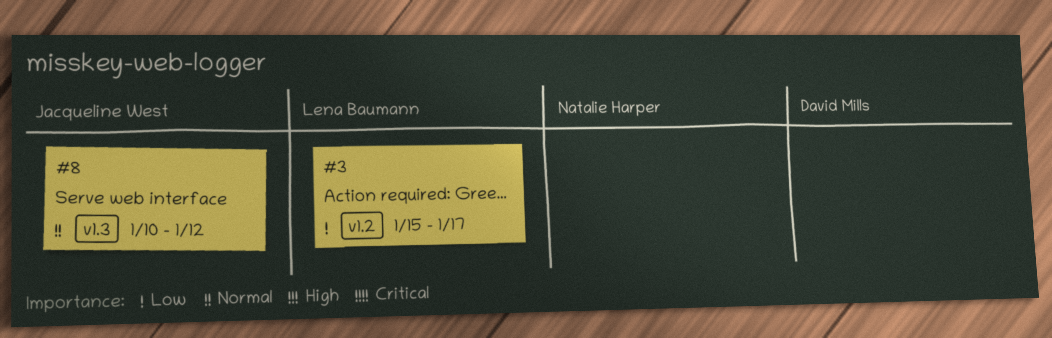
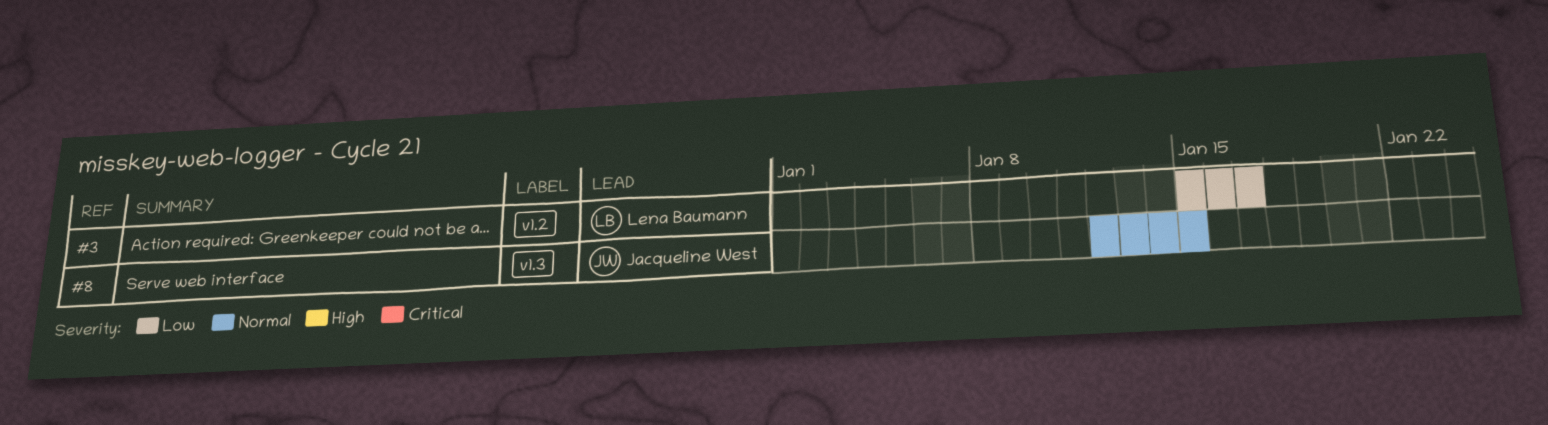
#8, start: Jan 10 -> Jan 12
#8, due: Jan 12 -> Jan 15

